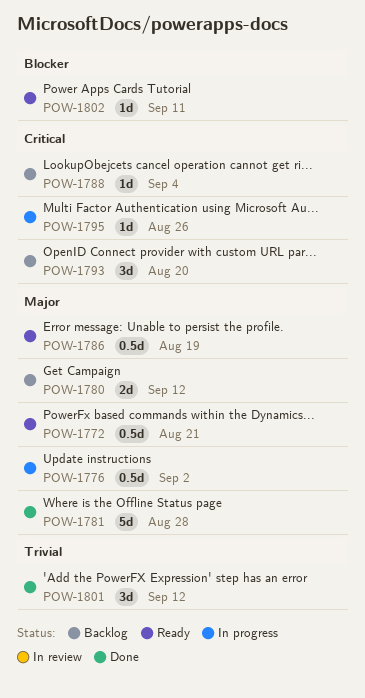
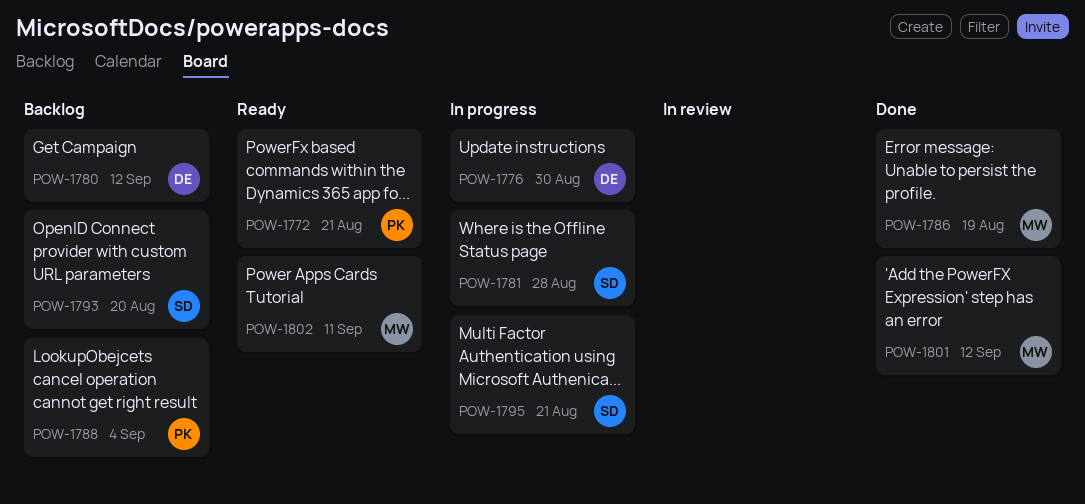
POW-1776, due: Sep 2 -> Aug 30
POW-1781, status: Done -> In progress
POW-1786, status: Ready -> Done
POW-1795, due: Aug 26 -> Aug 21

